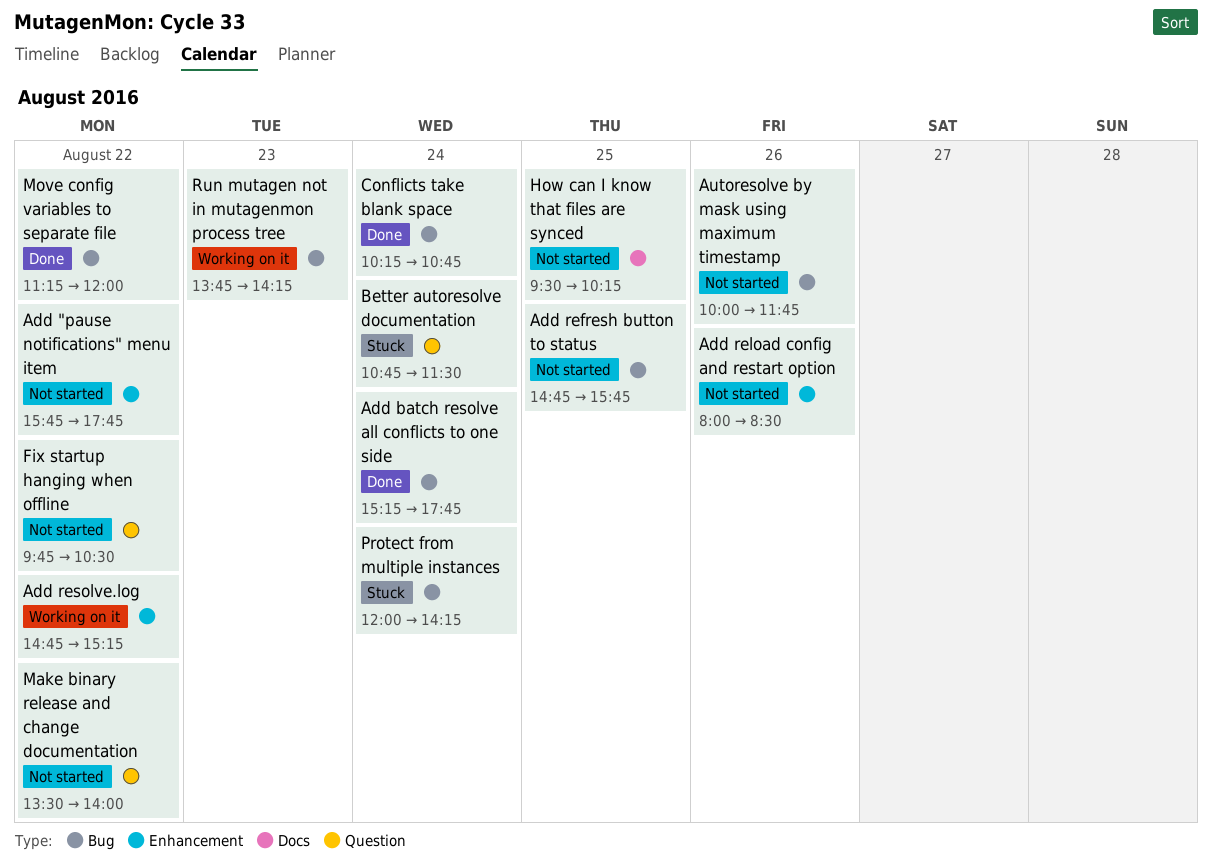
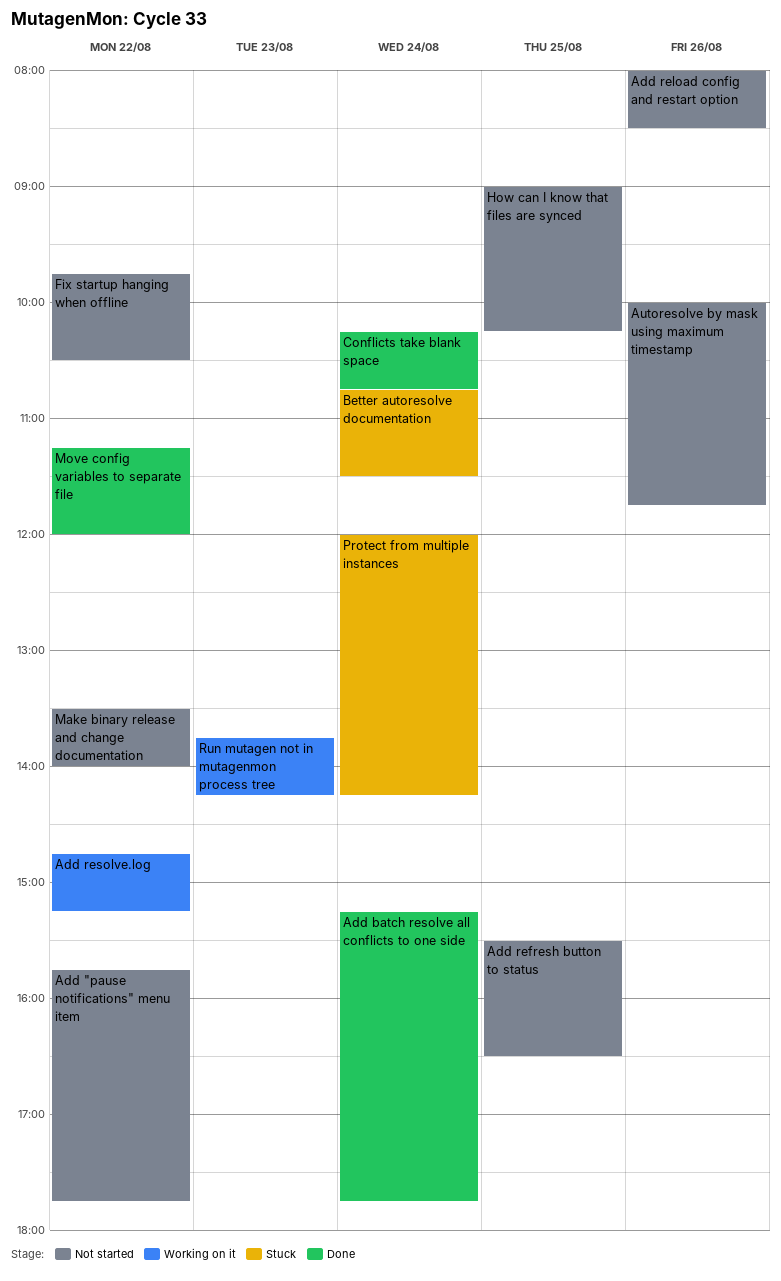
Add refresh button to status, begins: 14:45 -> 15:30
Add refresh button to status, ends: 15:45 -> 16:30
How can I know that files are synced, begins: 09:30 -> 09:00

